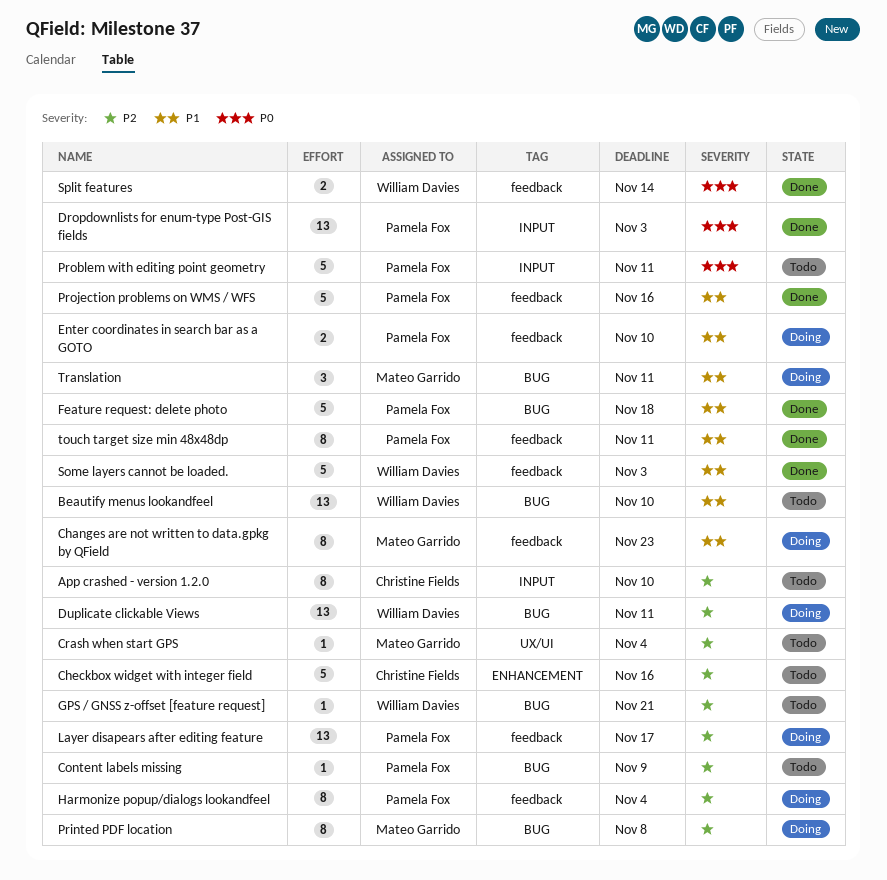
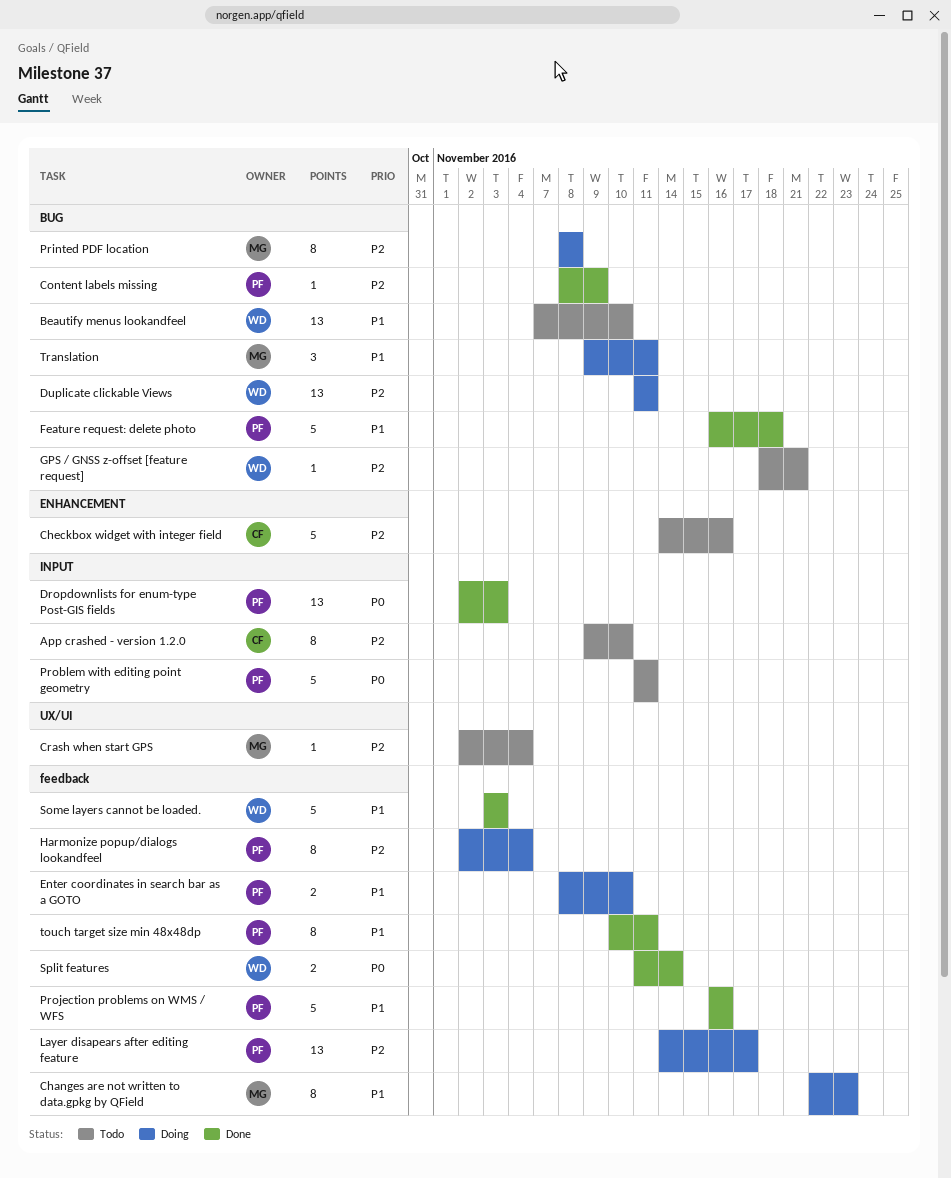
Content labels missing, status: Todo -> Done

